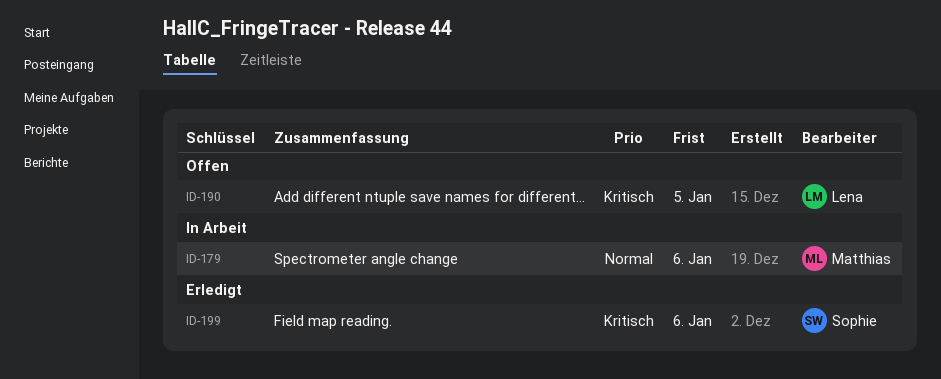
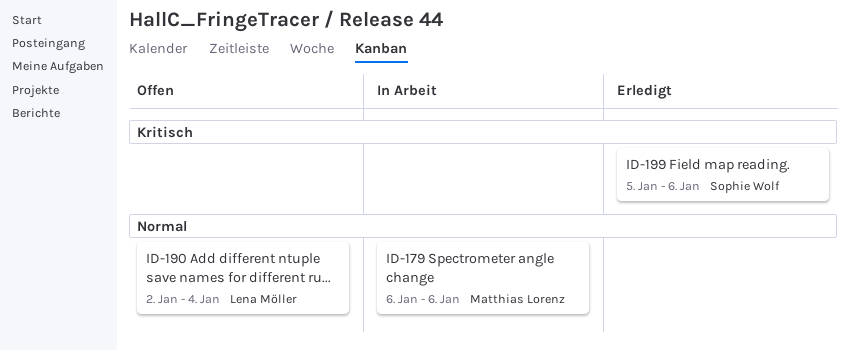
ID-190, priority: Kritisch -> Normal
ID-190, due: Jan 5 -> Jan 4

